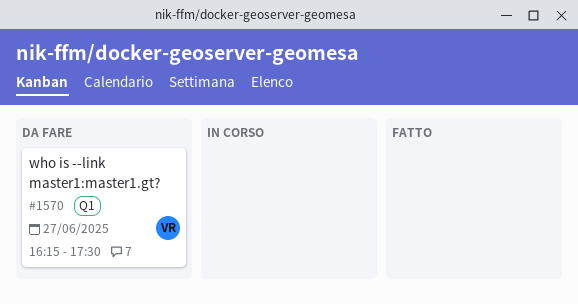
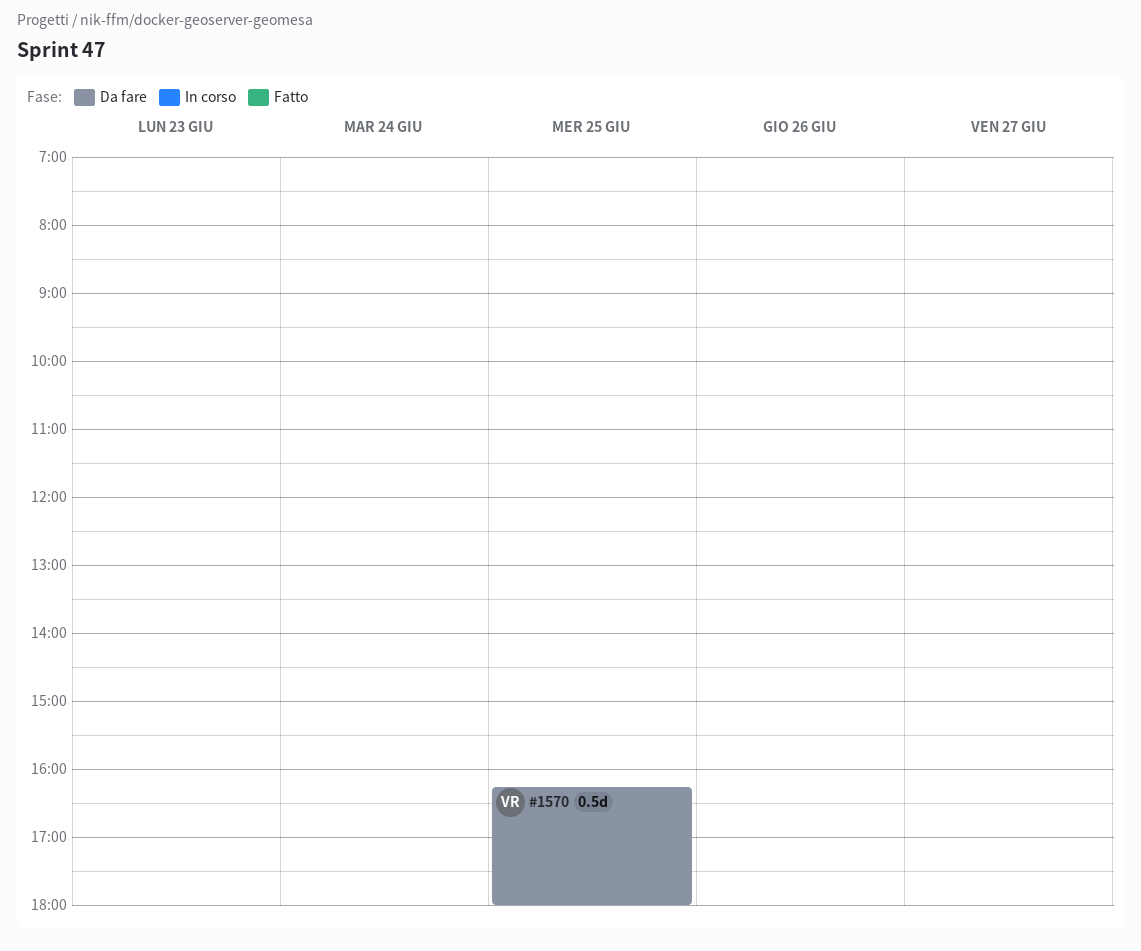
#1570, day: Jun 27 -> Jun 25
#1570, ends: 17:30 -> 18:00

